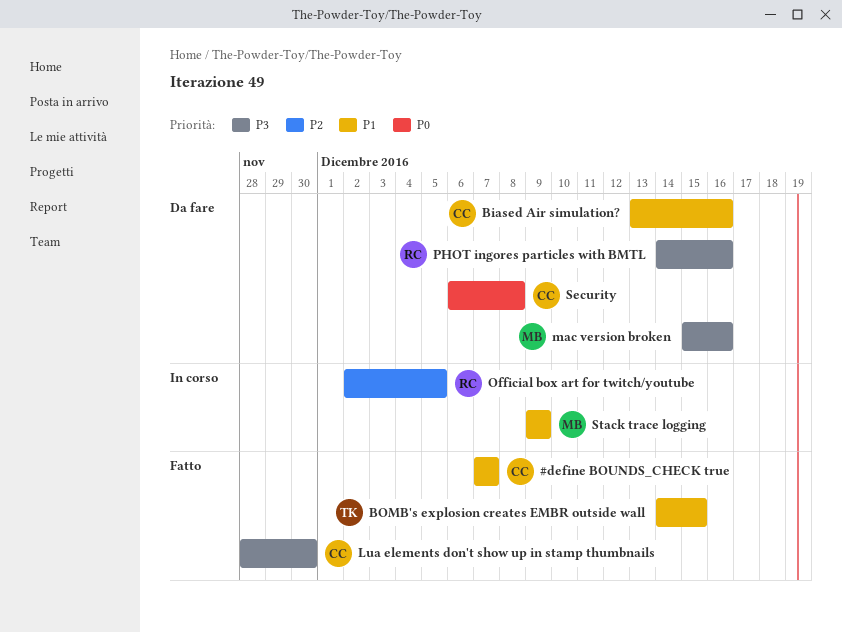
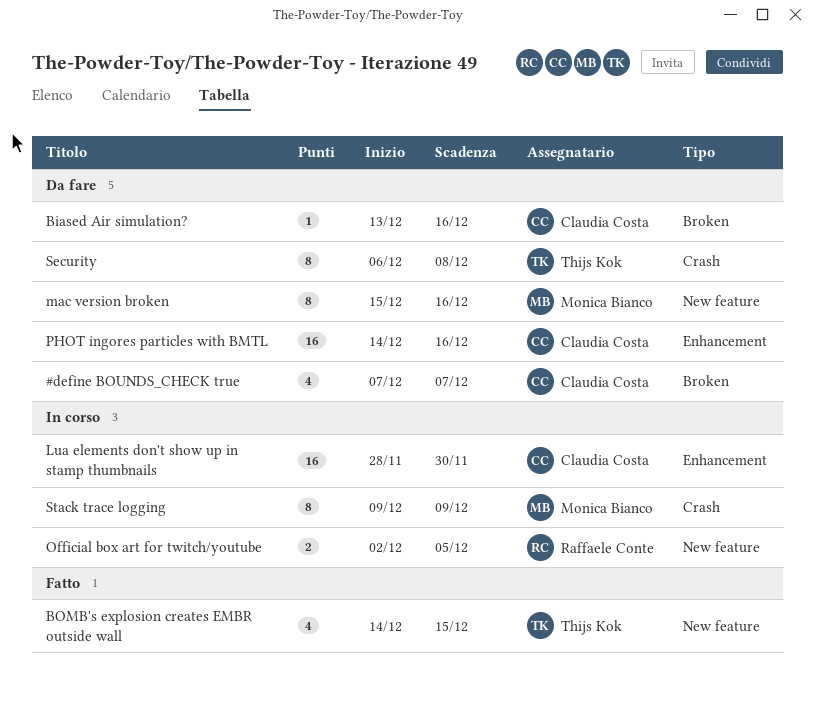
#define BOUNDS_CHECK true, status: Fatto -> Da fare
Lua elements don't show up in stamp thumbnails, status: Fatto -> In corso
PHOT ingores particles with BMTL, owner: Raffaele Conte -> Claudia Costa
Security, owner: Claudia Costa -> Thijs Kok

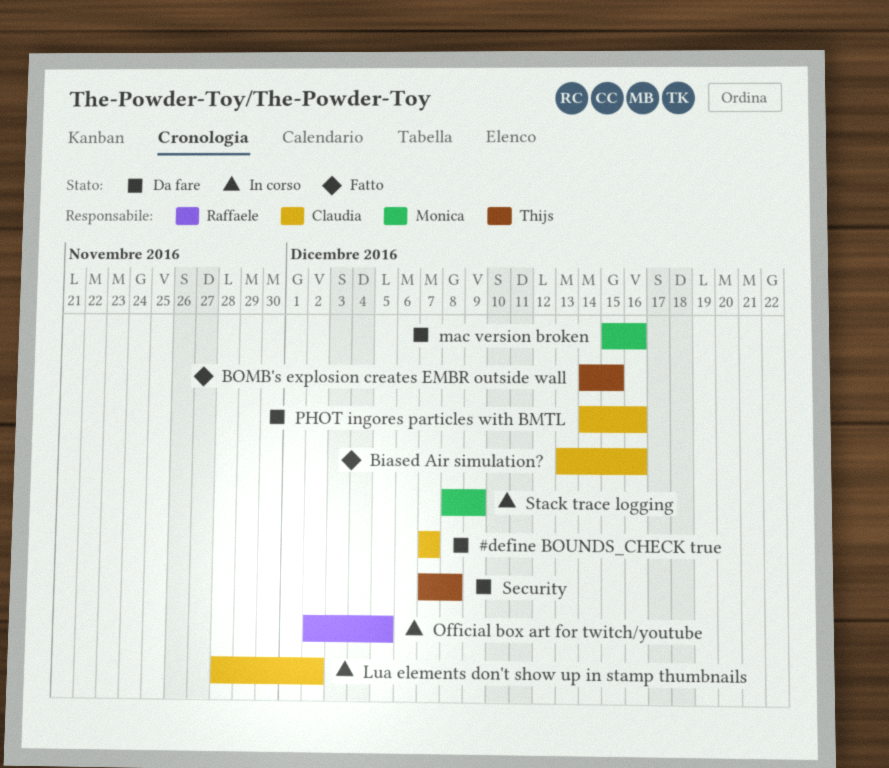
Biased Air simulation?, status: Da fare -> Fatto
Lua elements don't show up in stamp thumbnails, due: Nov 30 -> Dec 2
Security, start: Dec 6 -> Dec 7
Stack trace logging, start: Dec 9 -> Dec 8

